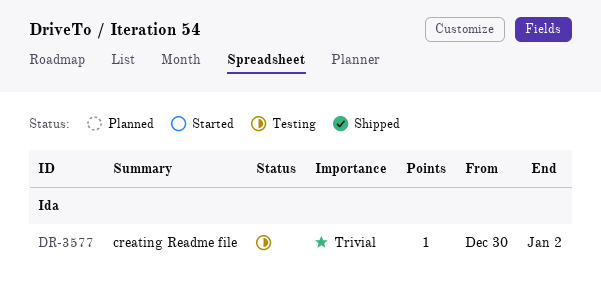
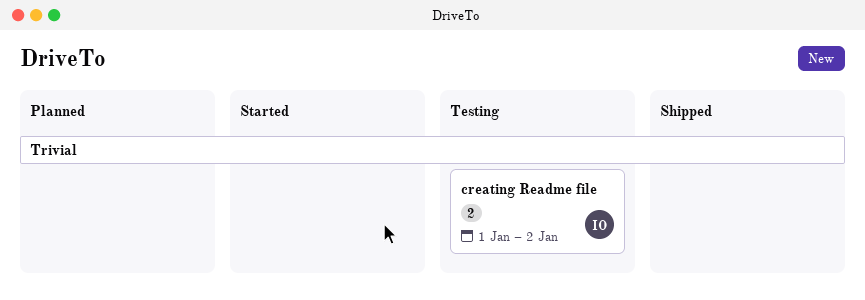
creating Readme file, estimate: 1 -> 2
creating Readme file, start: Dec 30 -> Jan 1

